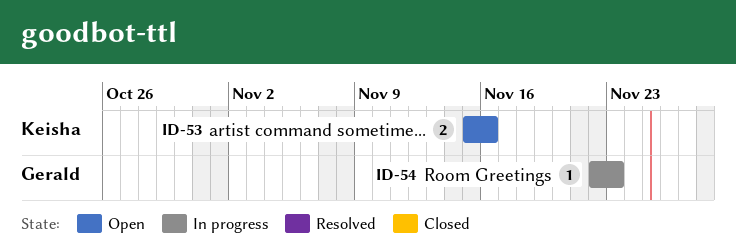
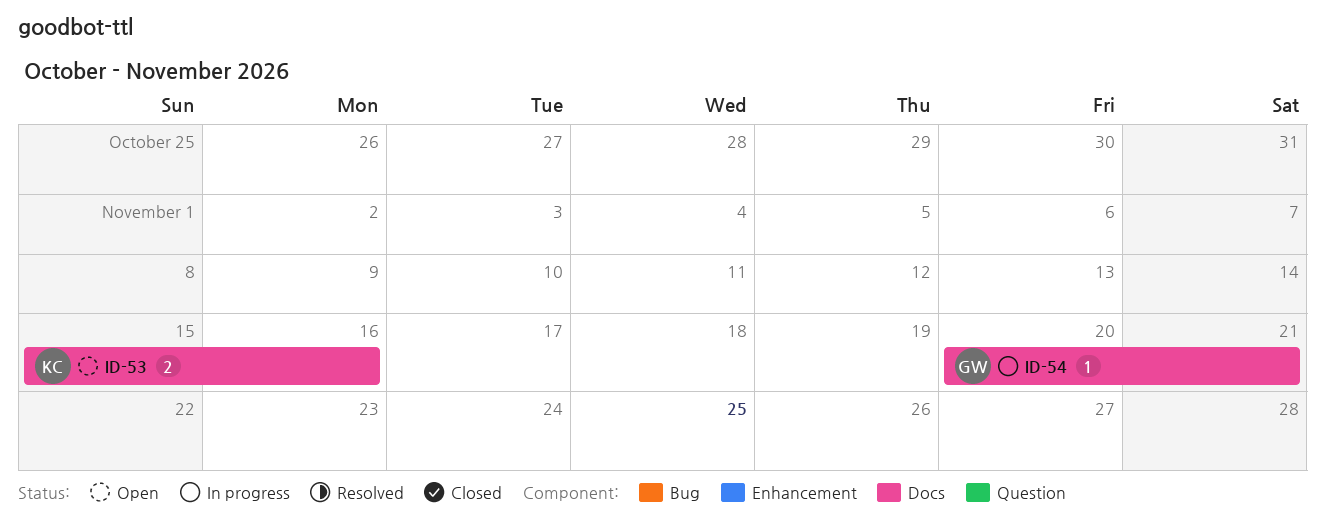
ID-54, start: Nov 22 -> Nov 20
ID-54, due: Nov 23 -> Nov 21

